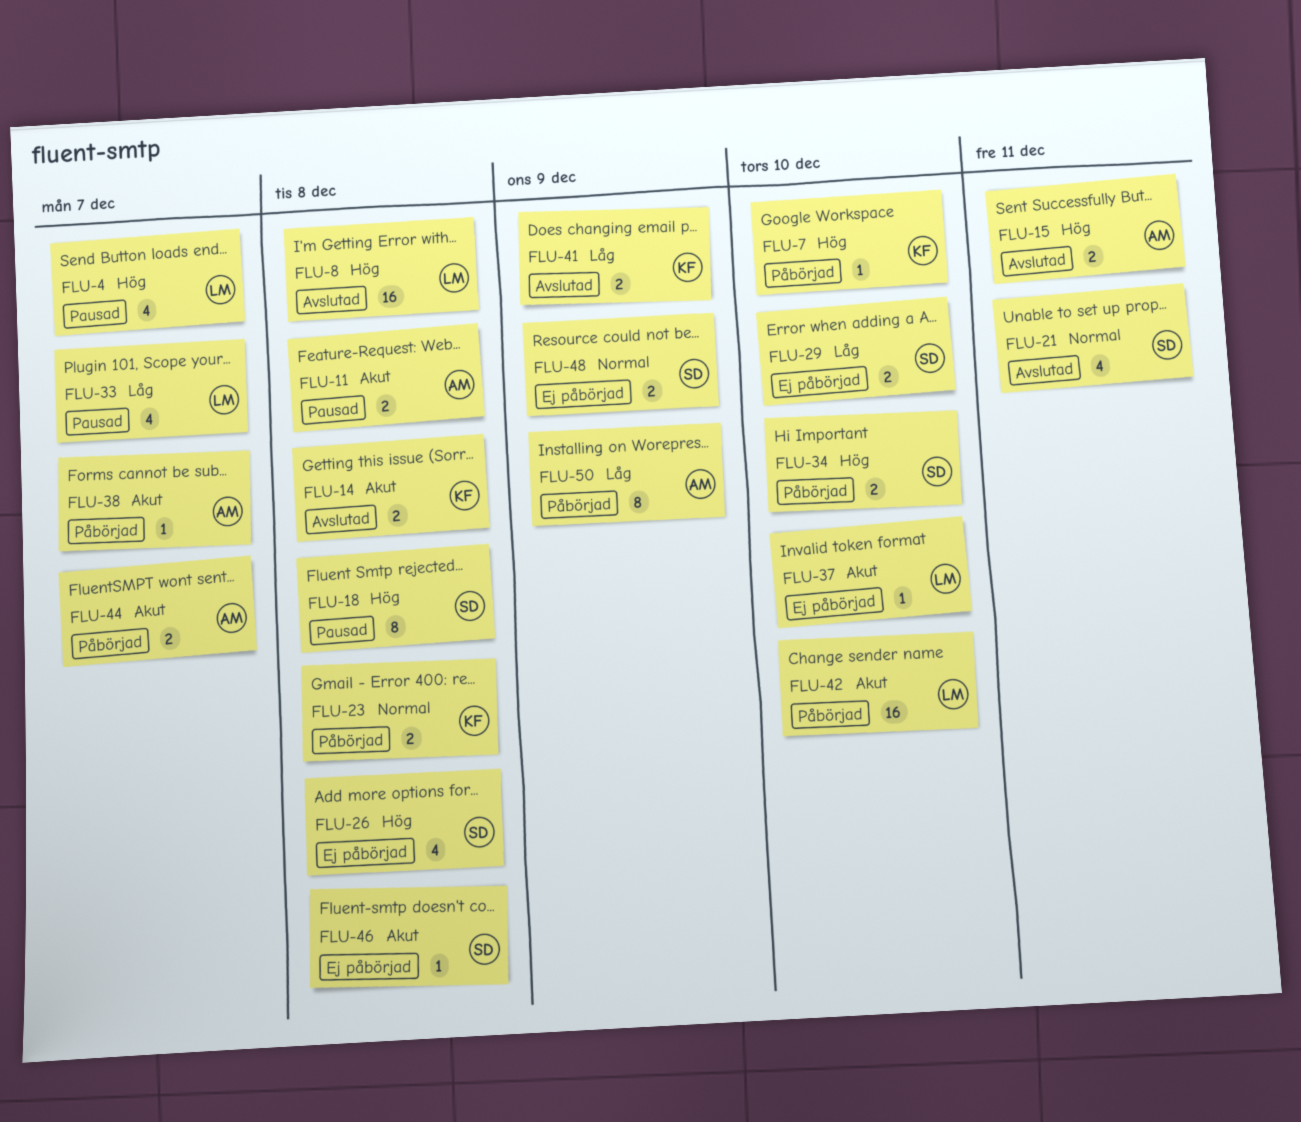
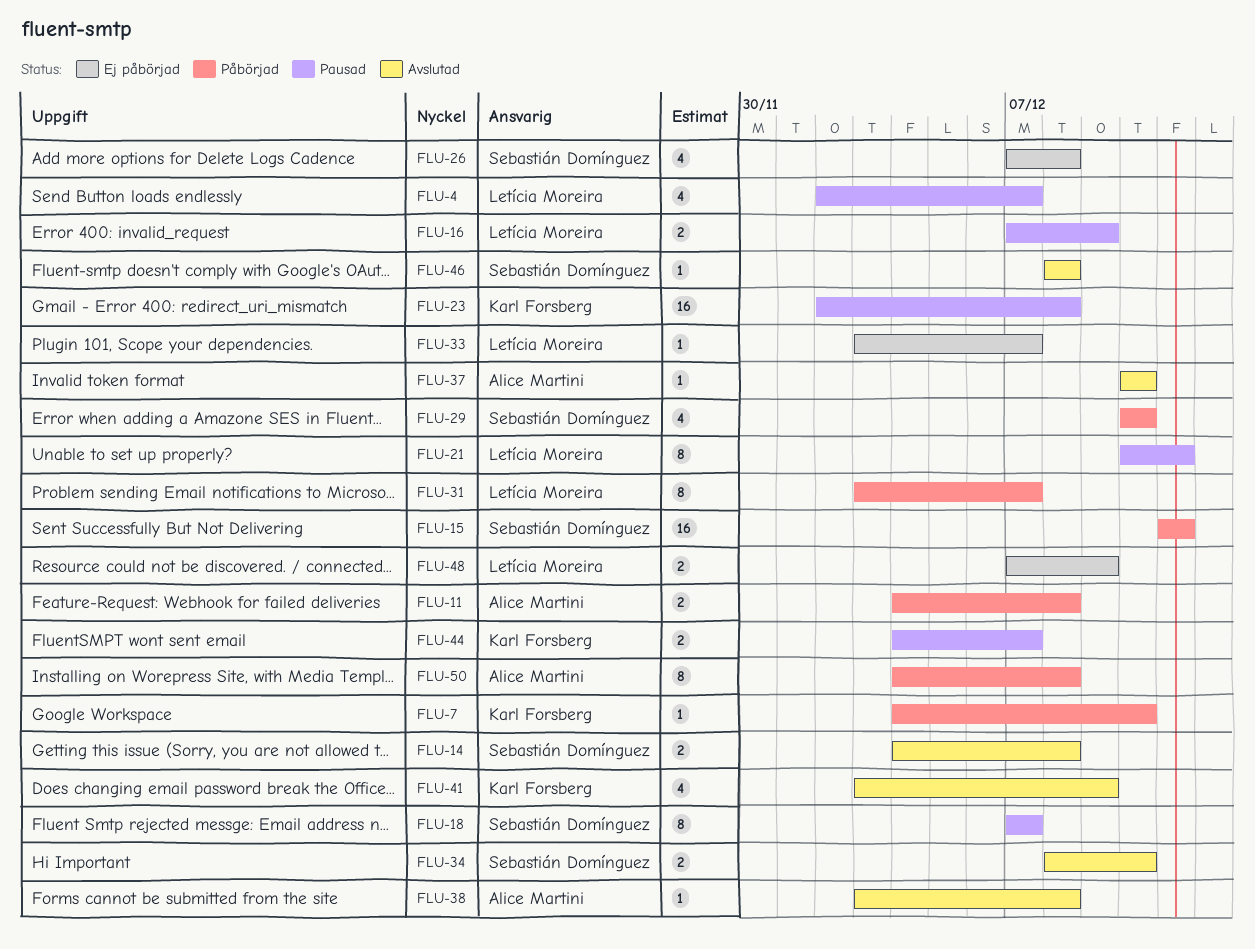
FLU-8: present -> none
FLU-11, status: Pausad -> Påbörjad
FLU-14, owner: Karl Forsberg -> Sebastián Domínguez
FLU-15, status: Avslutad -> Påbörjad
FLU-15, owner: Alice Martini -> Sebastián Domínguez
FLU-15, estimate: 2 -> 16
FLU-16: none -> present
FLU-18, due: Dec 8 -> Dec 7
FLU-21, status: Avslutad -> Pausad
FLU-21, owner: Sebastián Domínguez -> Letícia Moreira
FLU-21, estimate: 4 -> 8
FLU-23, status: Påbörjad -> Pausad
FLU-23, estimate: 2 -> 16
FLU-29, status: Ej påbörjad -> Påbörjad
FLU-29, estimate: 2 -> 4
FLU-31: none -> present
FLU-33, status: Pausad -> Ej påbörjad
FLU-33, estimate: 4 -> 1
FLU-34, status: Påbörjad -> Avslutad
FLU-37, status: Ej påbörjad -> Avslutad
FLU-37, owner: Letícia Moreira -> Alice Martini
FLU-38, status: Påbörjad -> Avslutad
FLU-38, due: Dec 7 -> Dec 8
FLU-41, estimate: 2 -> 4
FLU-42: present -> none
FLU-44, status: Påbörjad -> Pausad
FLU-44, owner: Alice Martini -> Karl Forsberg
FLU-46, status: Ej påbörjad -> Avslutad
FLU-48, owner: Sebastián Domínguez -> Letícia Moreira
FLU-50, due: Dec 9 -> Dec 8

